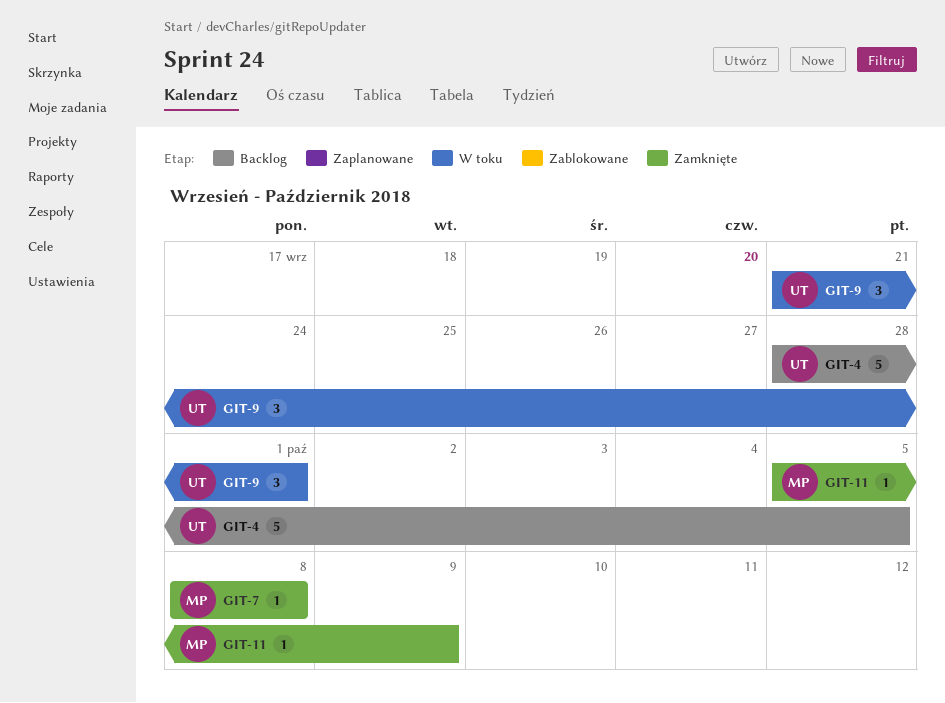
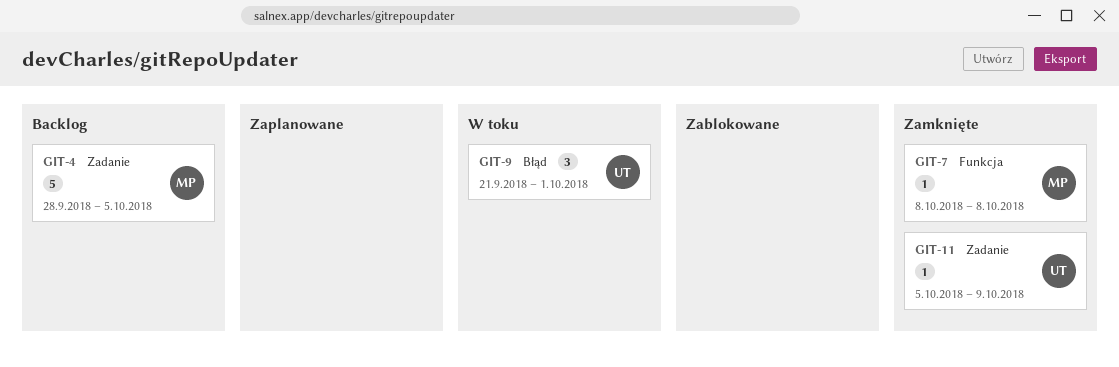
GIT-4, owner: UT -> MP
GIT-11, owner: MP -> UT

